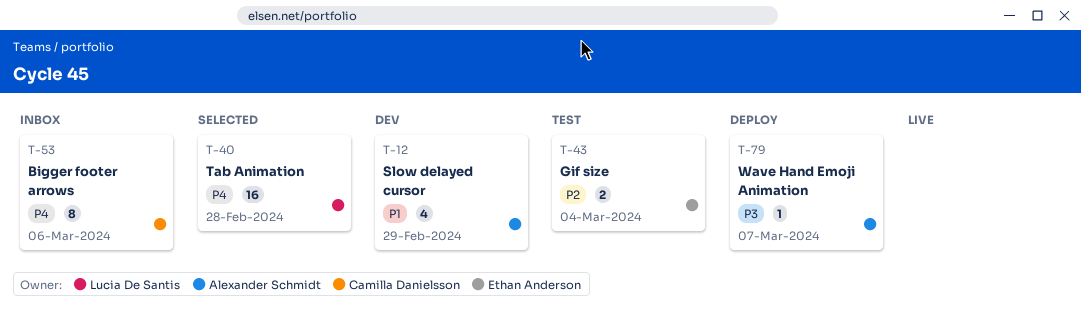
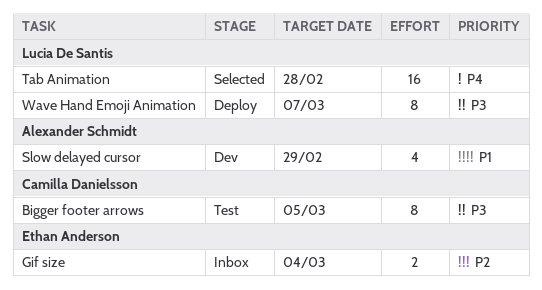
Bigger footer arrows, status: Inbox -> Test
Bigger footer arrows, priority: P4 -> P3
Bigger footer arrows, due: Mar 6 -> Mar 5
Gif size, status: Test -> Inbox
Wave Hand Emoji Animation, owner: Alexander Schmidt -> Lucia De Santis
Wave Hand Emoji Animation, estimate: 1 -> 8

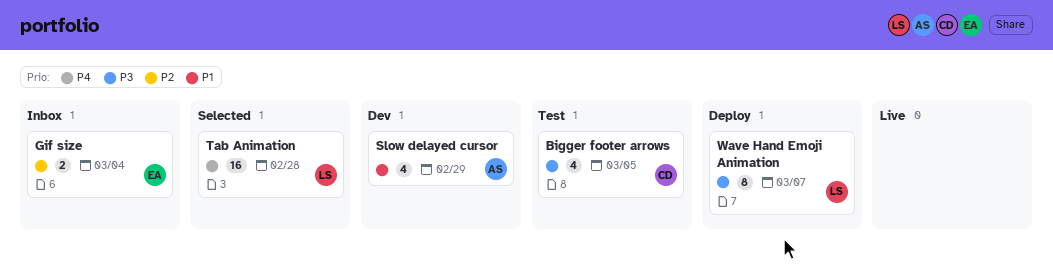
Bigger footer arrows, estimate: 8 -> 4

